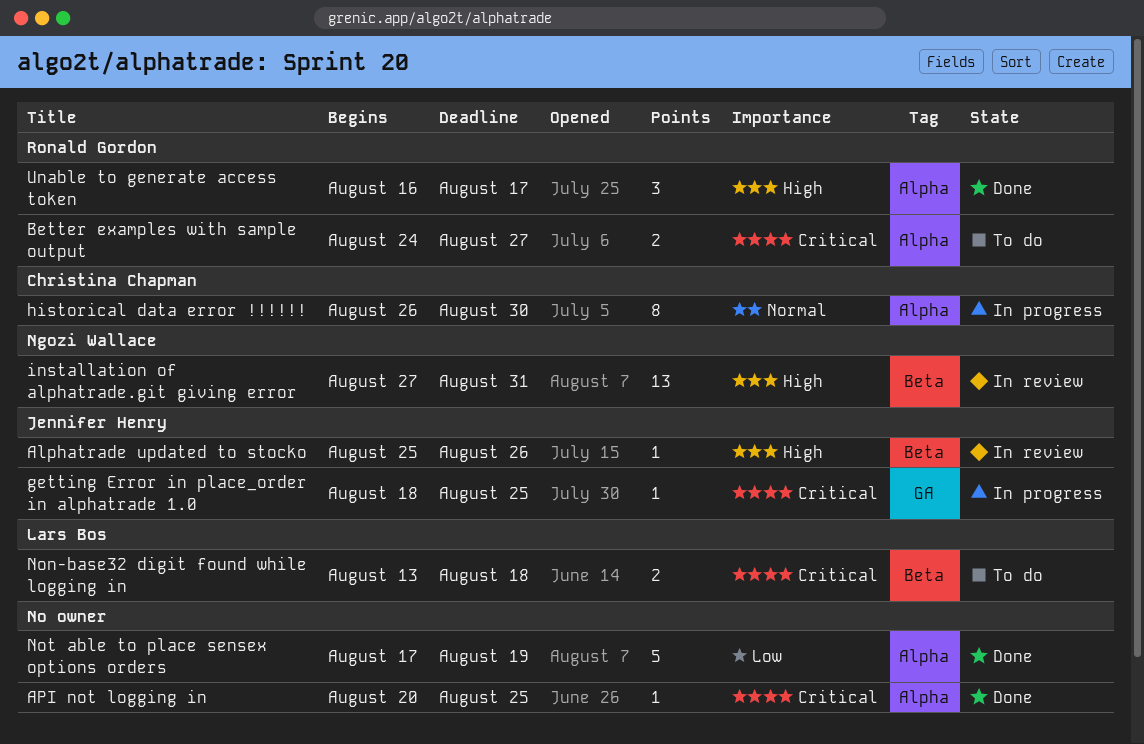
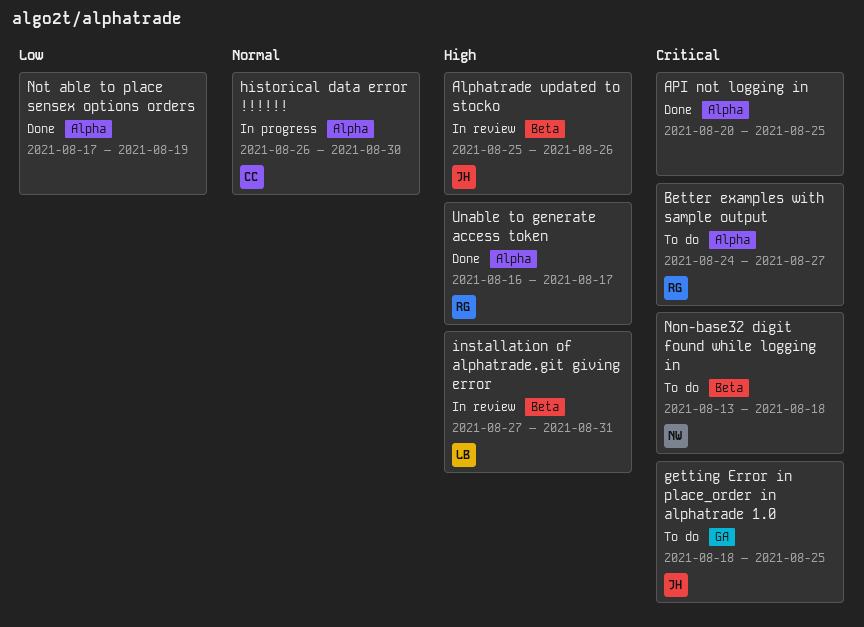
getting Error in place_order in alphatrade 1.0, status: In progress -> To do
installation of alphatrade.git giving error, owner: Ngozi Wallace -> Lars Bos
Non-base32 digit found while logging in, owner: Lars Bos -> Ngozi Wallace

